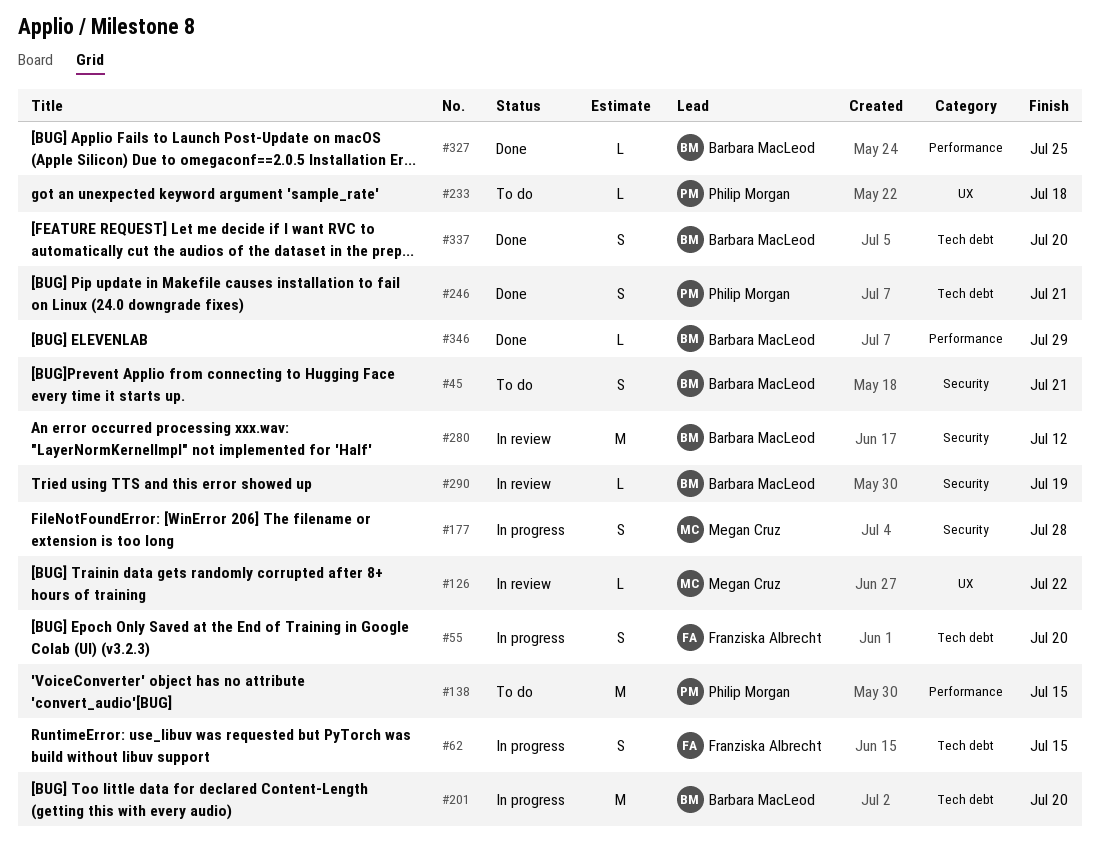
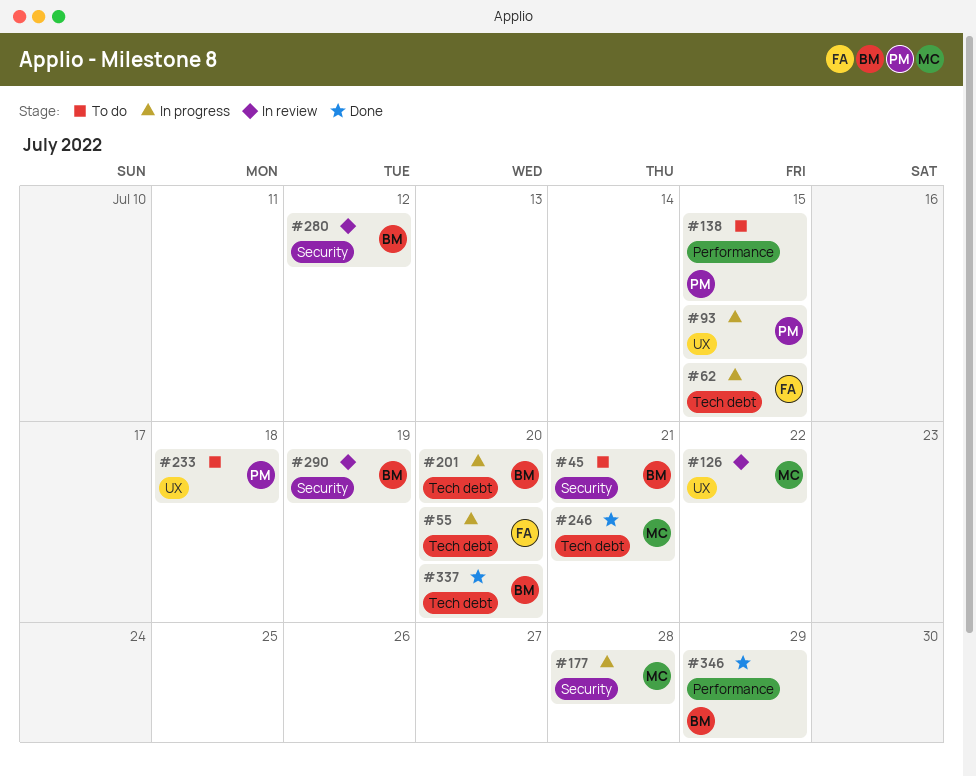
#93: none -> present
#246, owner: Philip Morgan -> Megan Cruz
#327: present -> none

